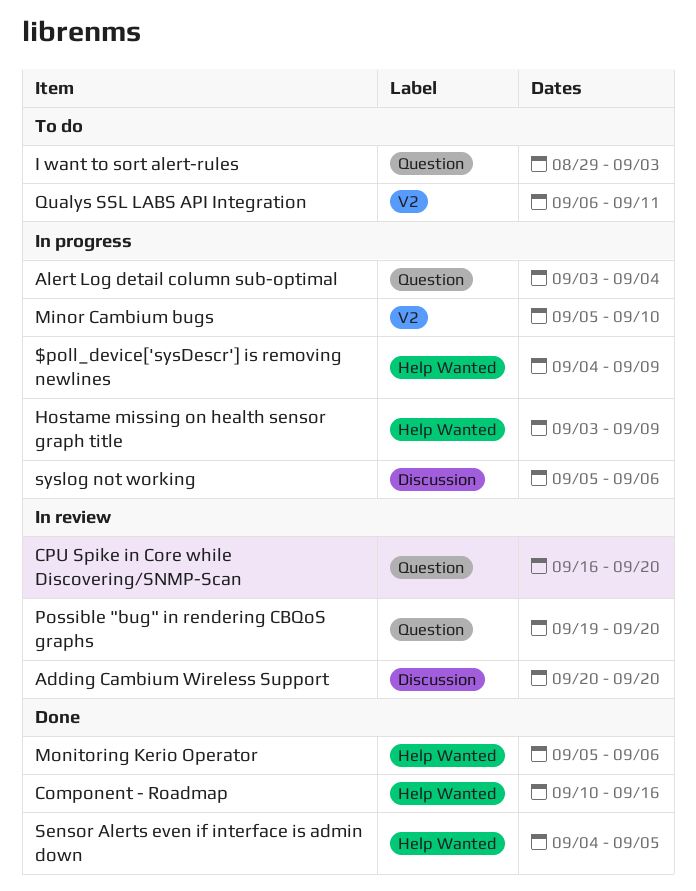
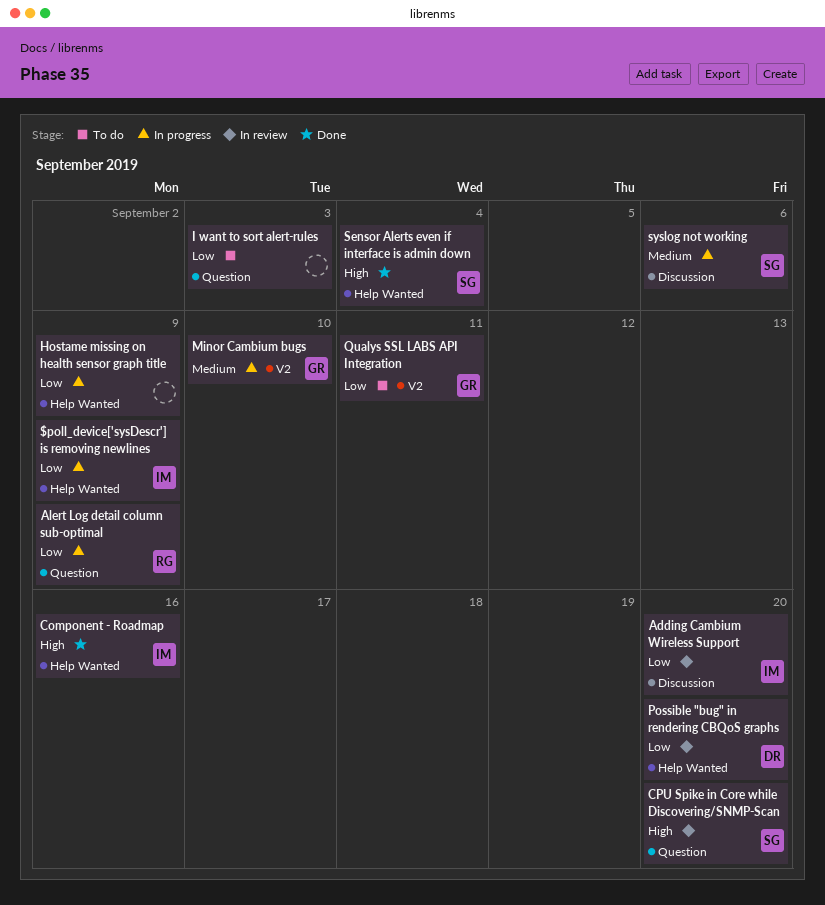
Alert Log detail column sub-optimal, due: Sep 4 -> Sep 9
Monitoring Kerio Operator: present -> none
Possible "bug" in rendering CBQoS graphs, label: Question -> Help Wanted
Sensor Alerts even if interface is admin down, due: Sep 5 -> Sep 4

